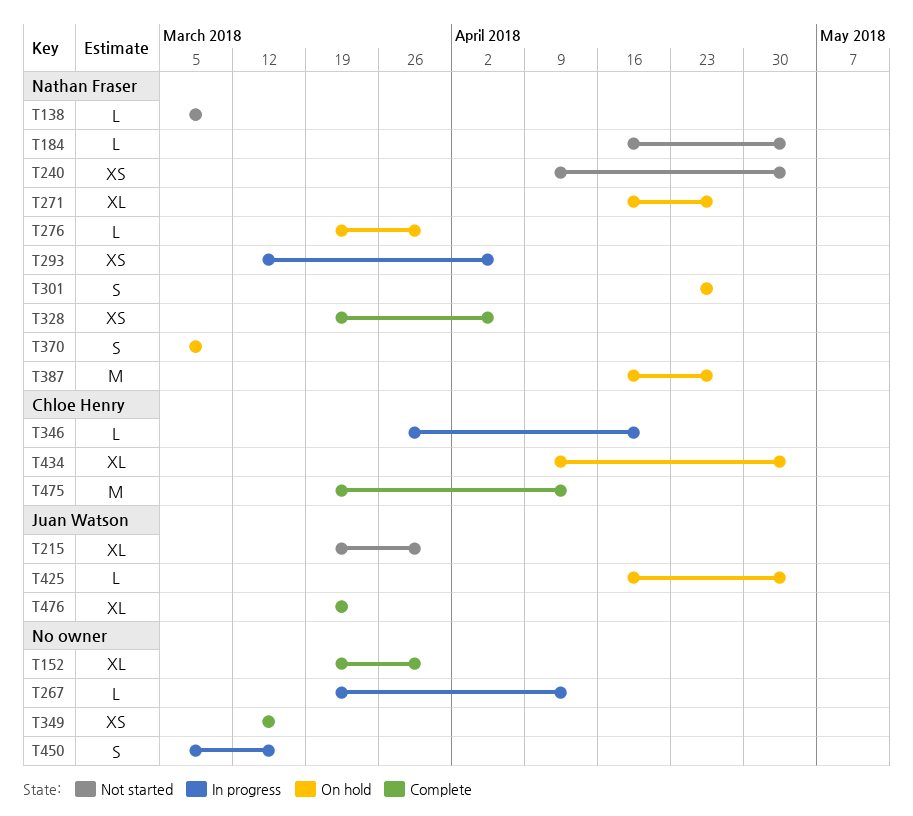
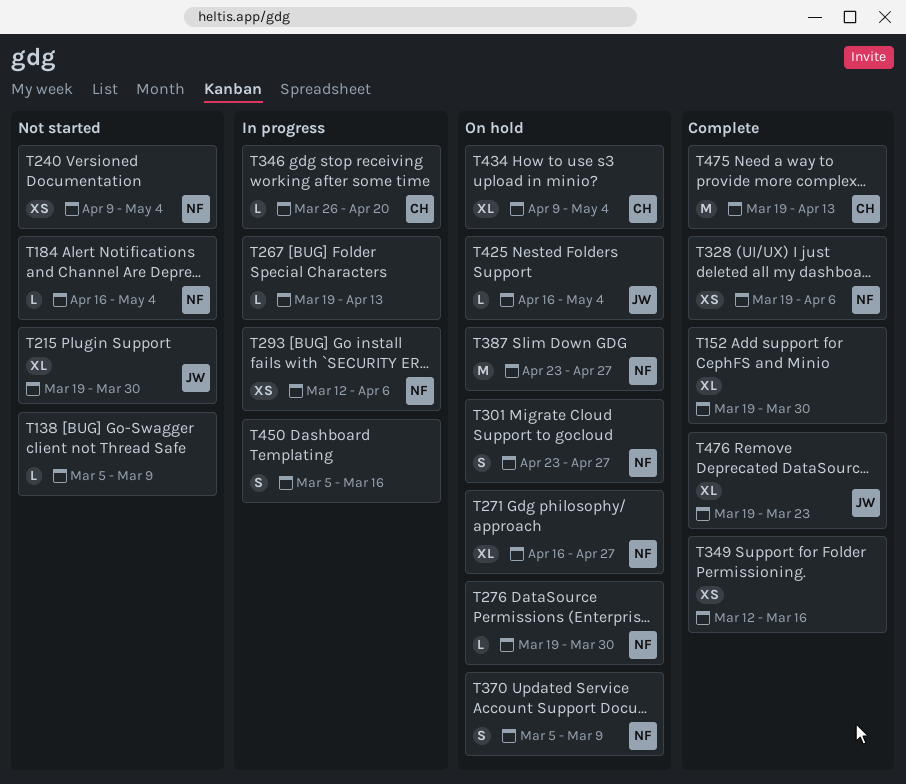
T138, owner: Nathan Fraser -> none
T387, start: Apr 16 -> Apr 23

